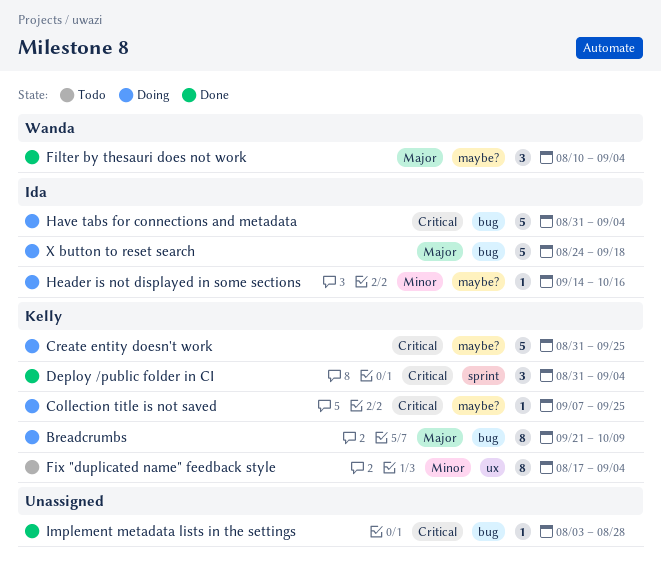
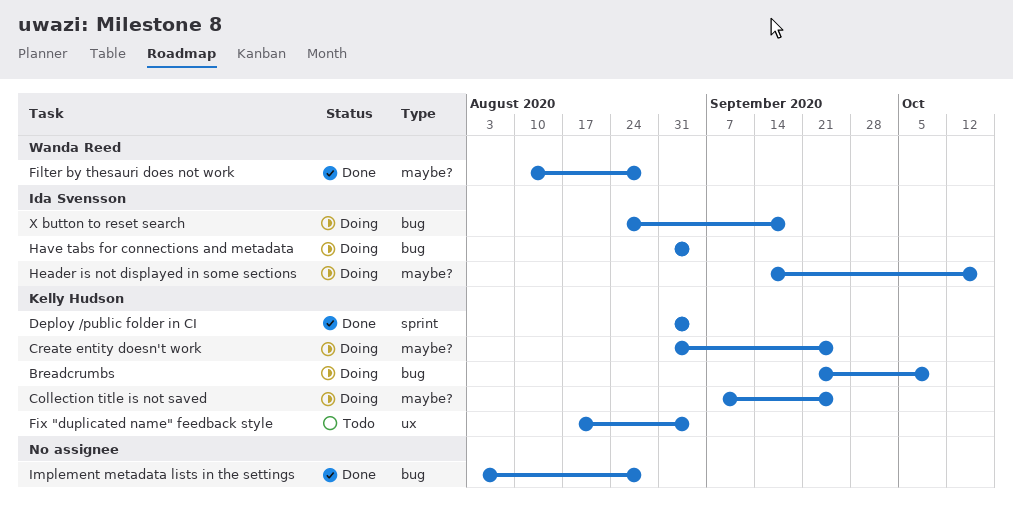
Filter by thesauri does not work, due: Sep 4 -> Aug 28

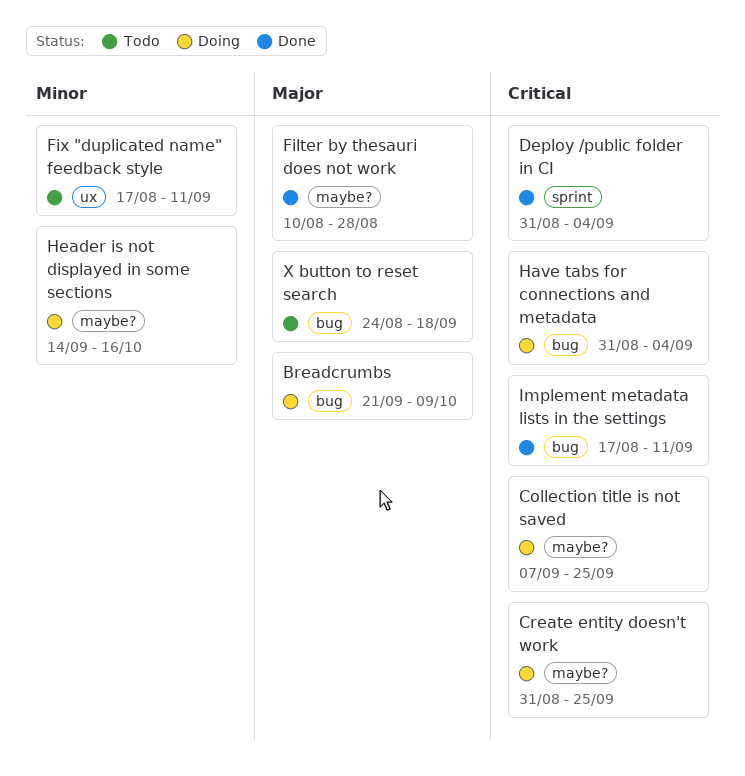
Fix "duplicated name" feedback style, due: Sep 4 -> Sep 11
Implement metadata lists in the settings, start: Aug 3 -> Aug 17
Implement metadata lists in the settings, due: Aug 28 -> Sep 11
X button to reset search, status: Doing -> Todo

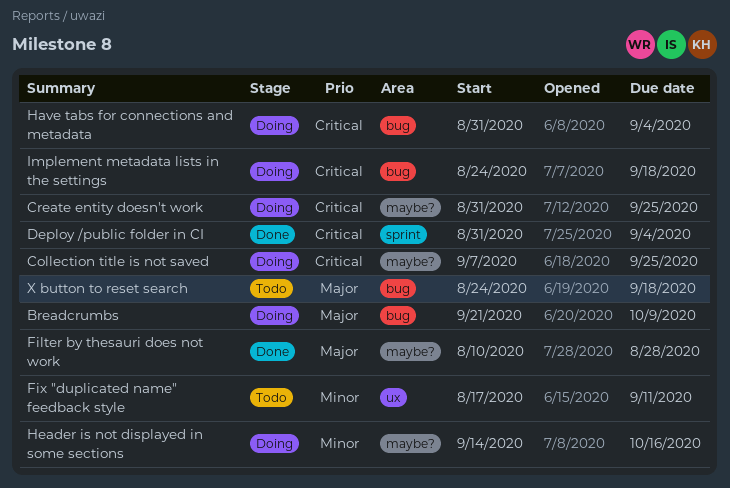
Implement metadata lists in the settings, status: Done -> Doing
Implement metadata lists in the settings, start: Aug 17 -> Aug 24
Implement metadata lists in the settings, due: Sep 11 -> Sep 18

